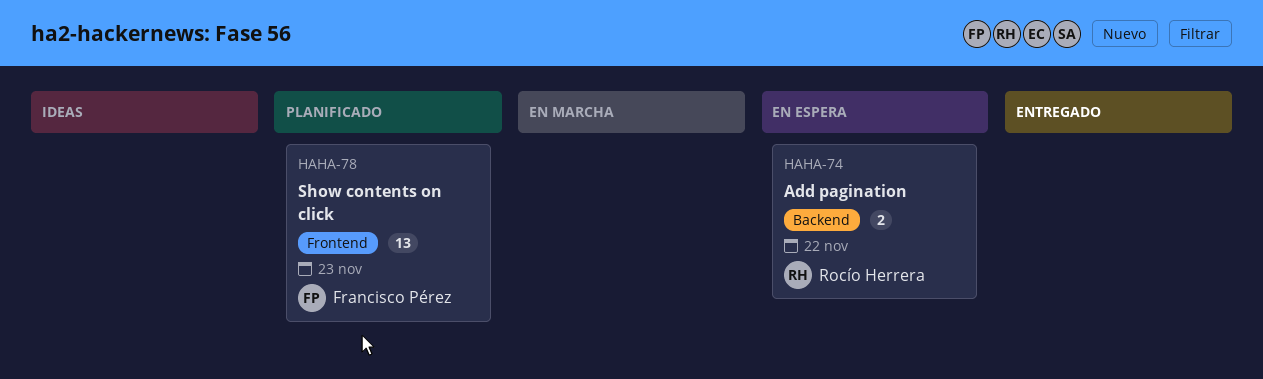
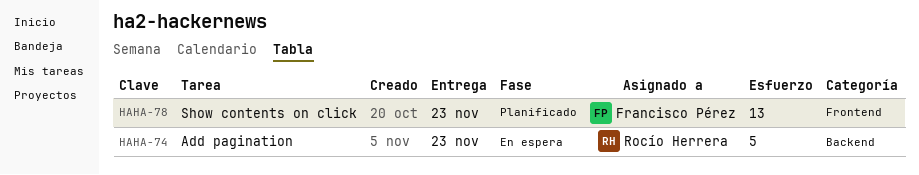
HAHA-74, estimate: 2 -> 5
HAHA-74, due: Nov 22 -> Nov 23

